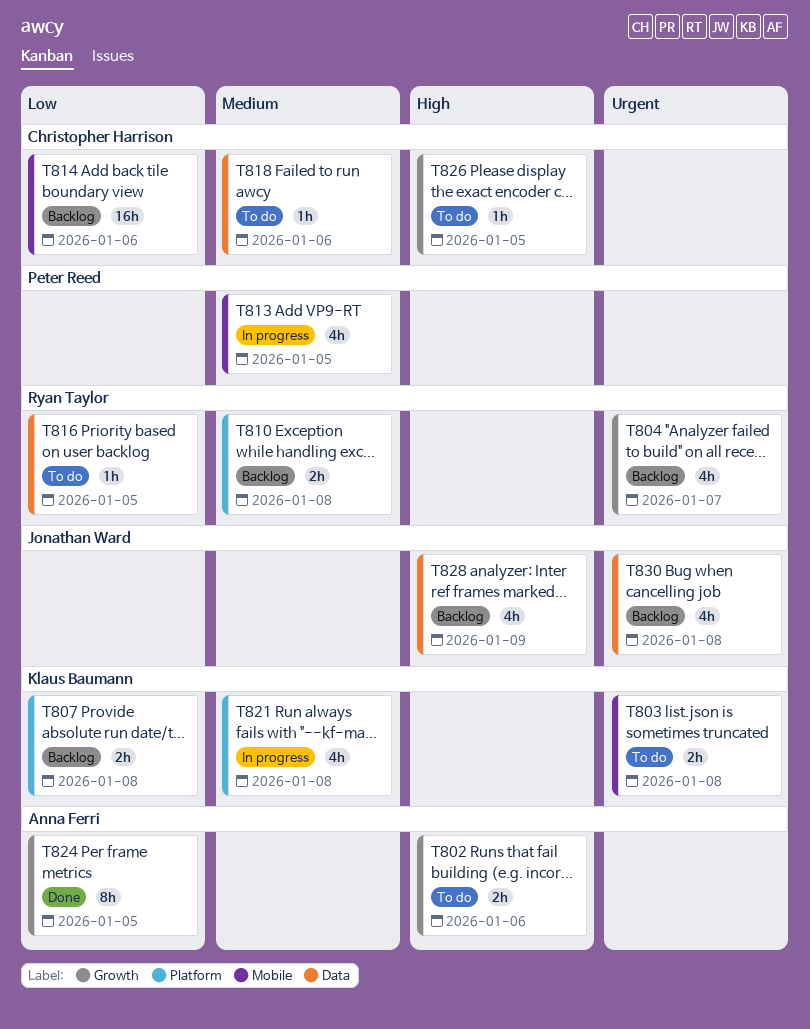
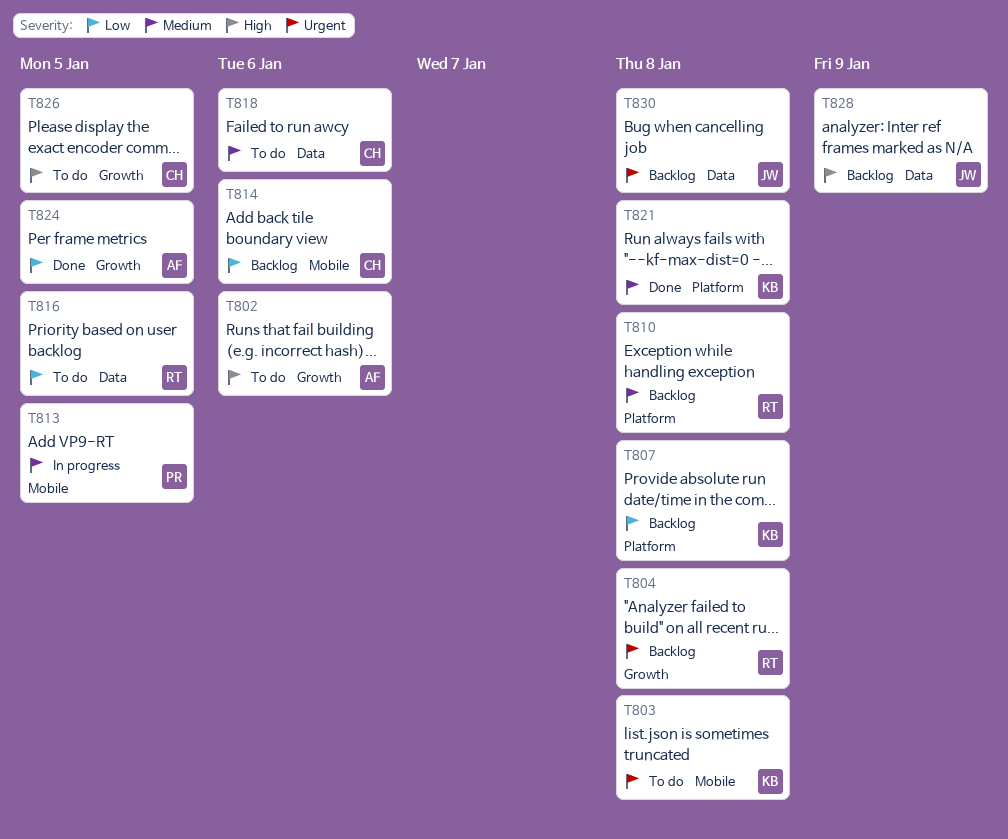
T804, due: Jan 7 -> Jan 8
T821, status: In progress -> Done

